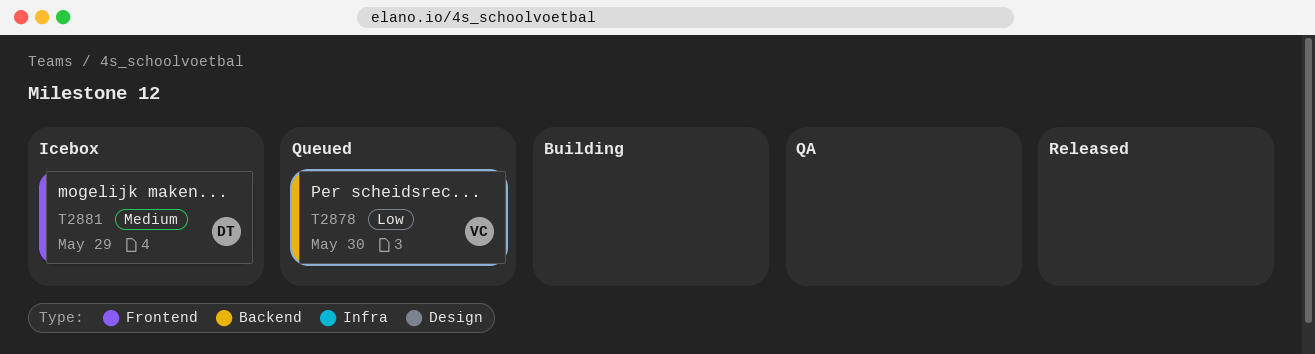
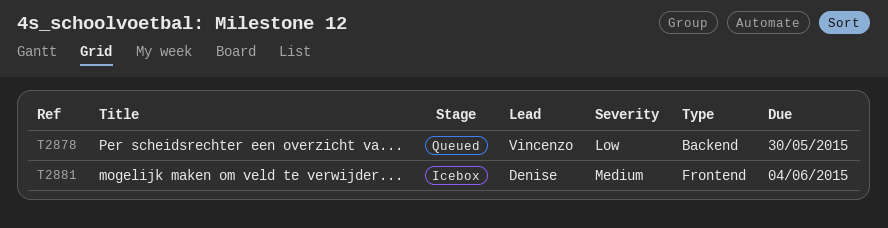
T2881, due: May 29 -> Jun 4

